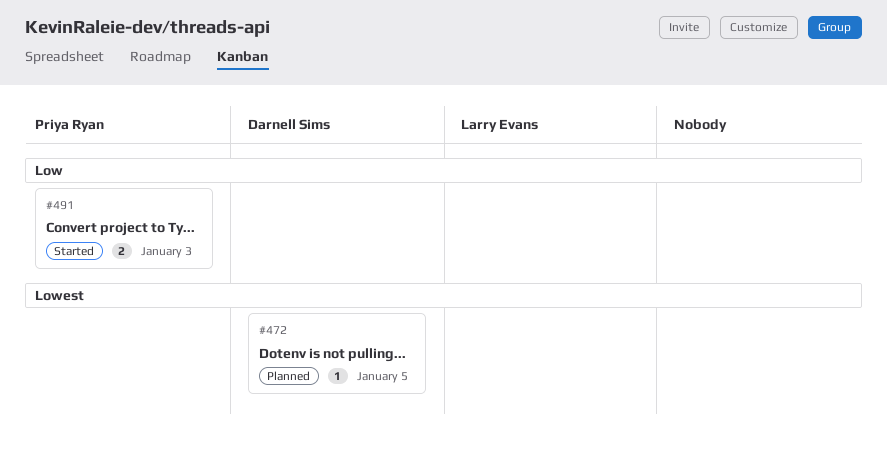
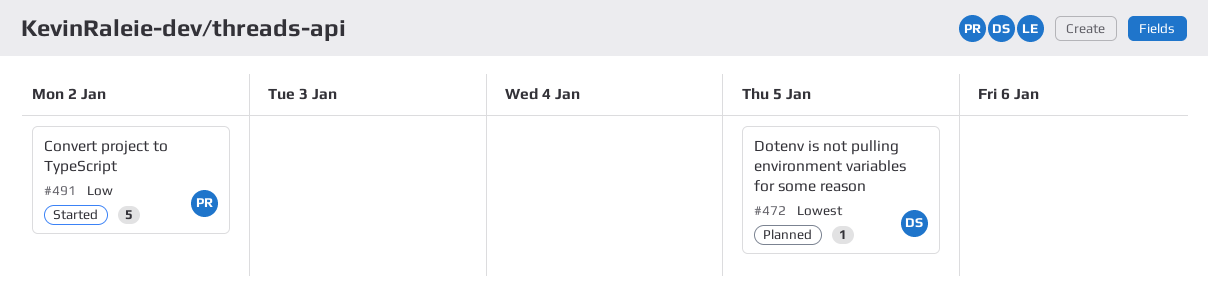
#491, estimate: 2 -> 5
#491, due: Jan 3 -> Jan 2

